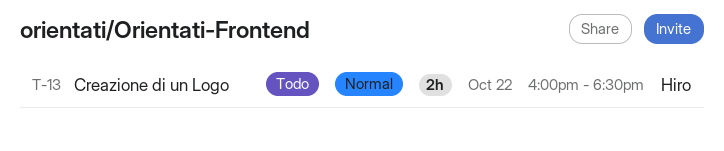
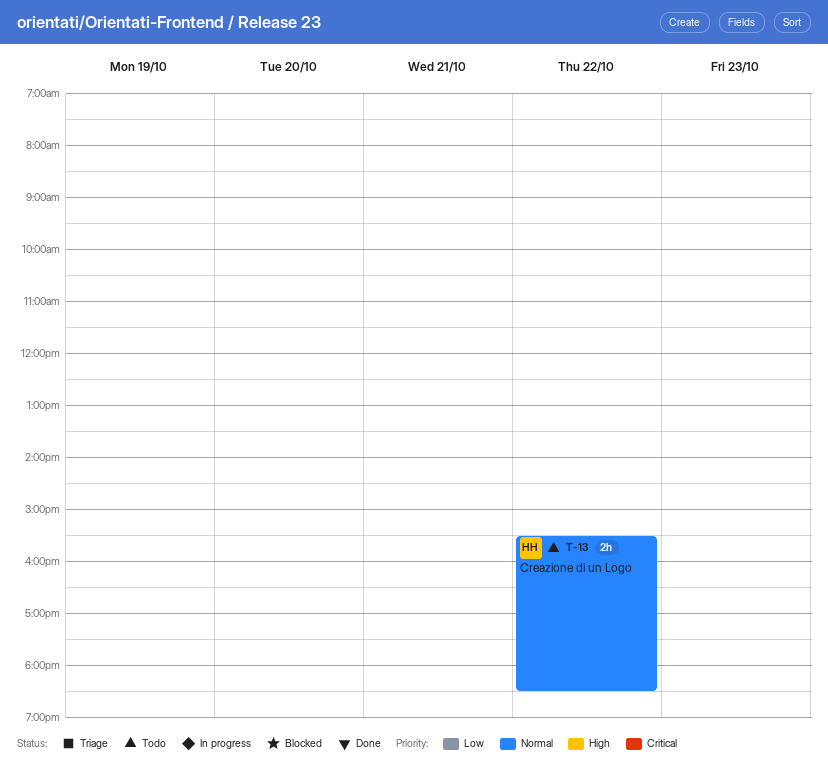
T-13, begins: 16:00 -> 15:30

